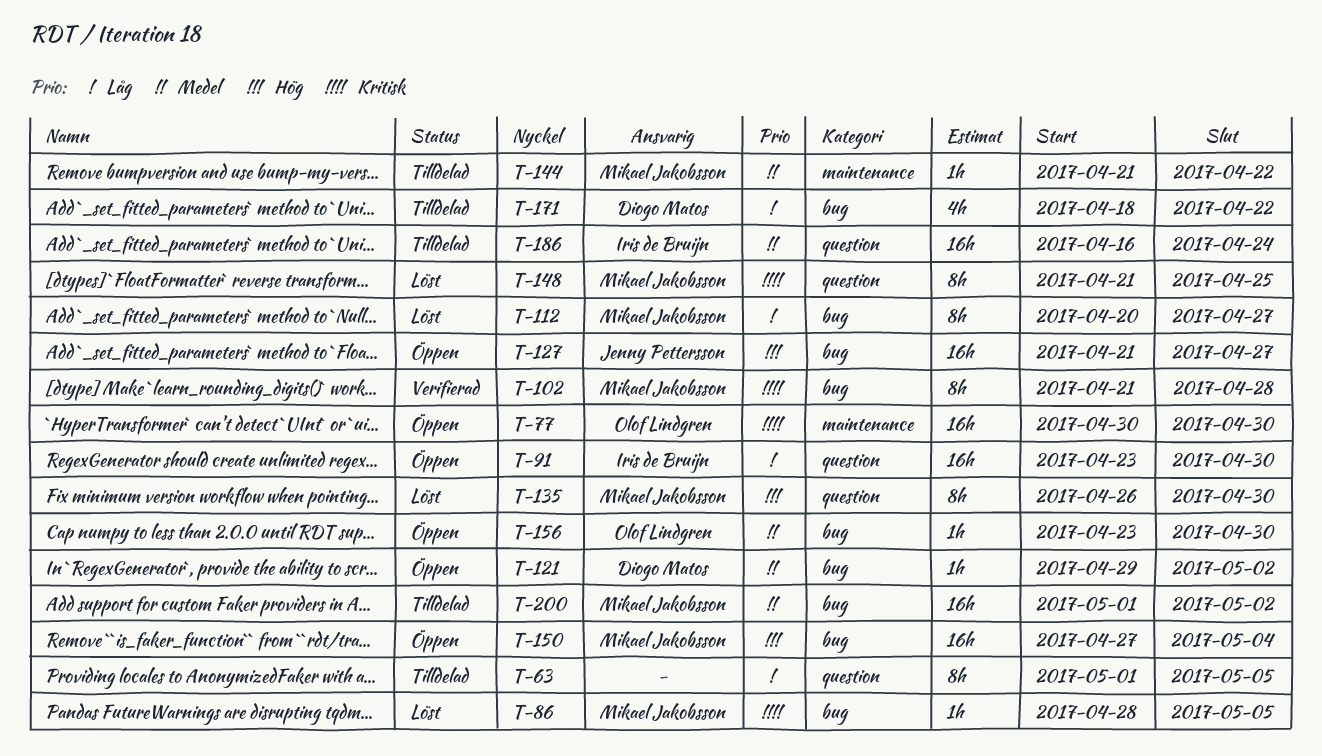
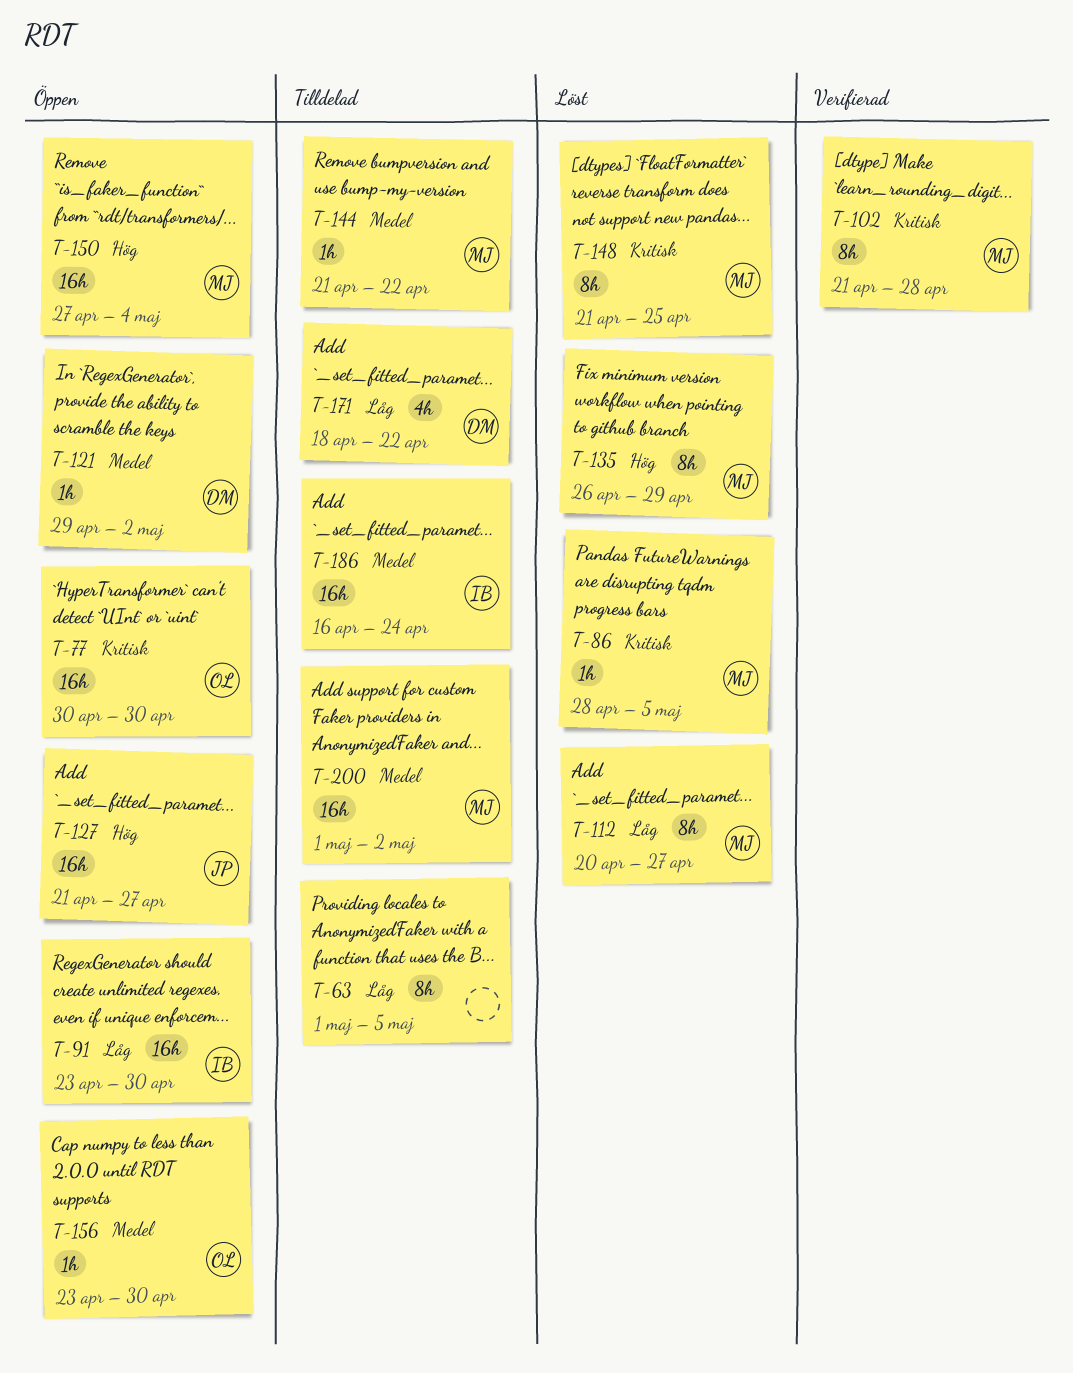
T-135, due: Apr 30 -> Apr 29

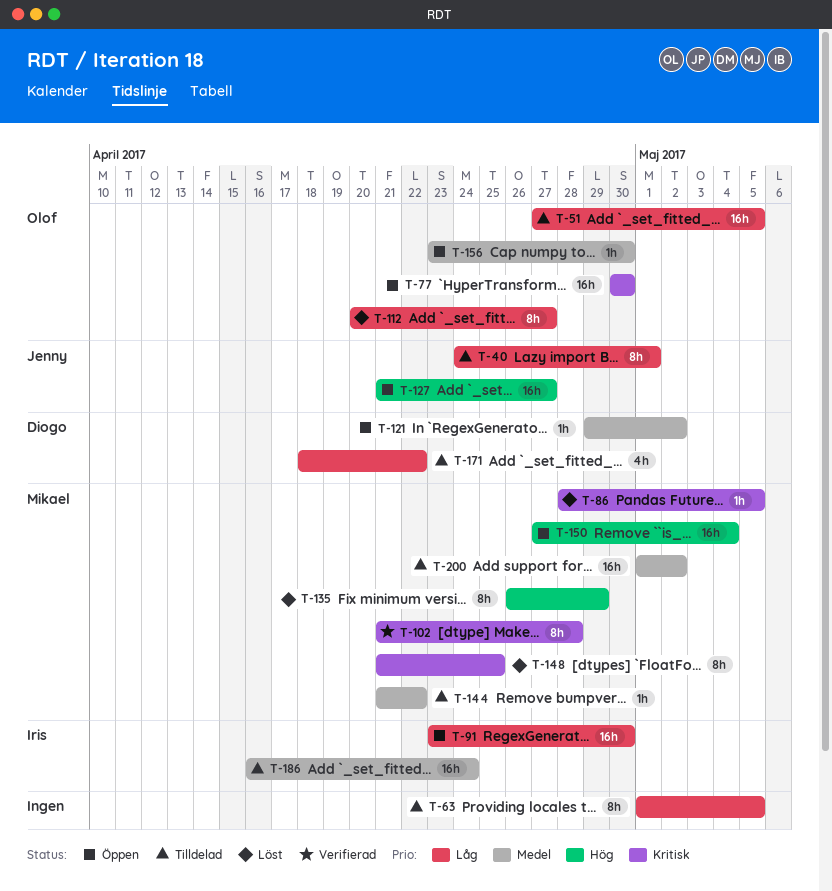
T-40: none -> present
T-51: none -> present
T-112, owner: Mikael -> Olof

